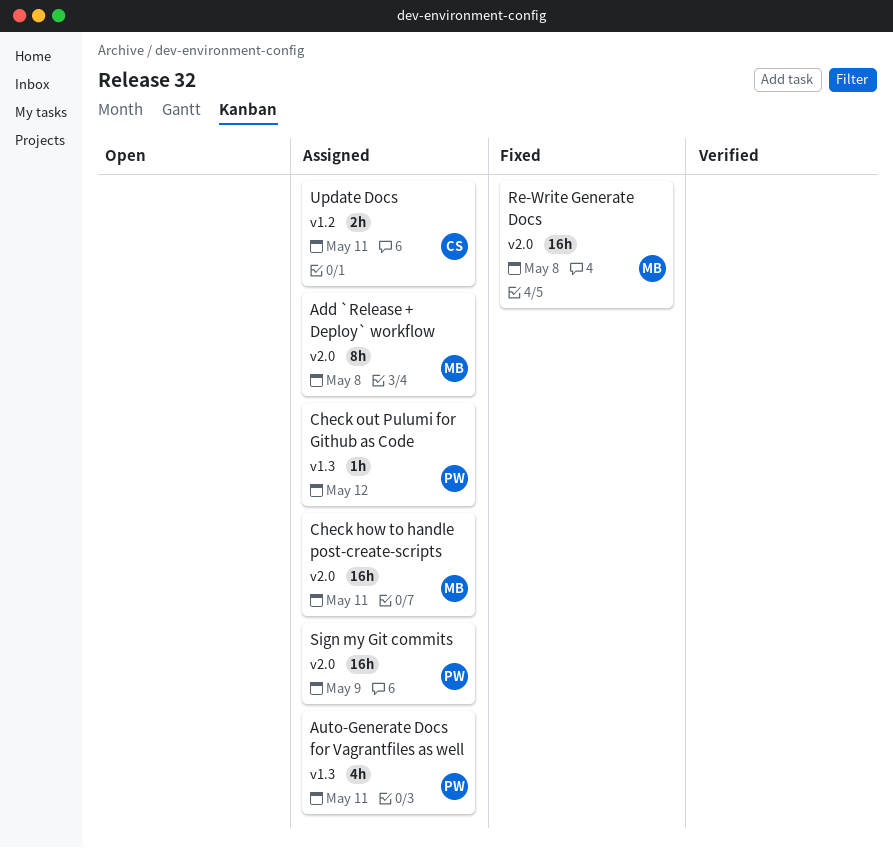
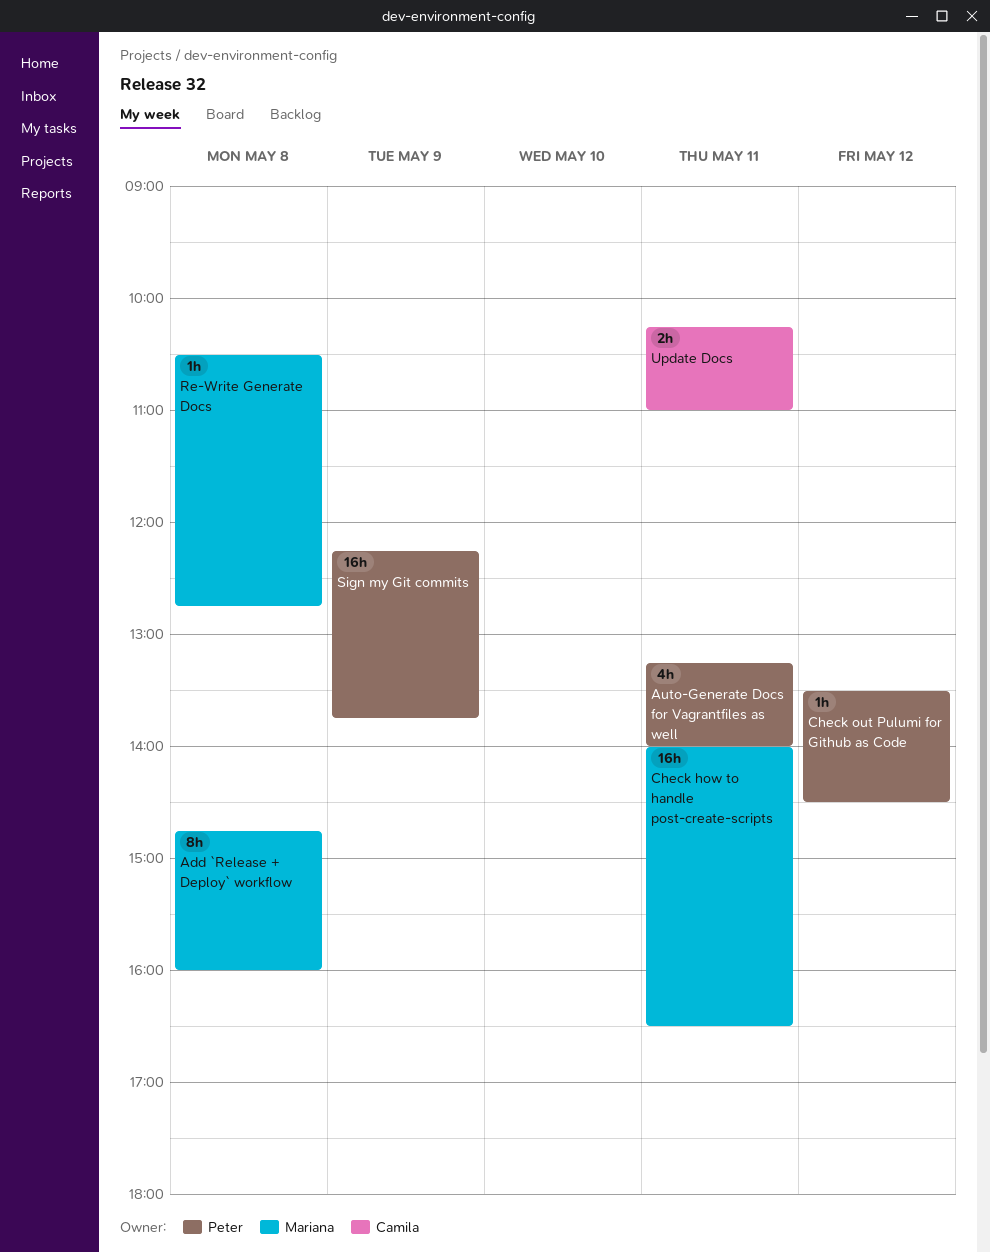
Re-Write Generate Docs, estimate: 16h -> 1h

